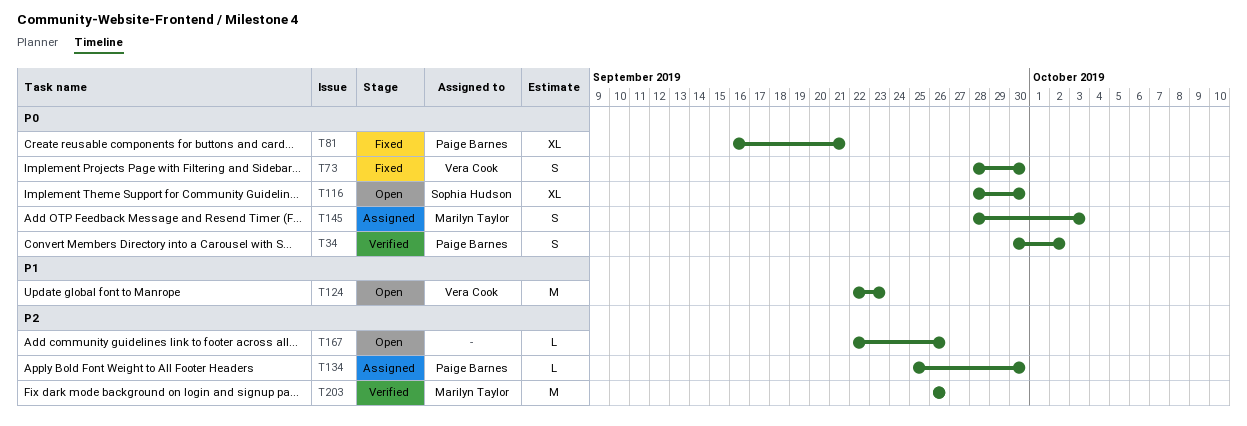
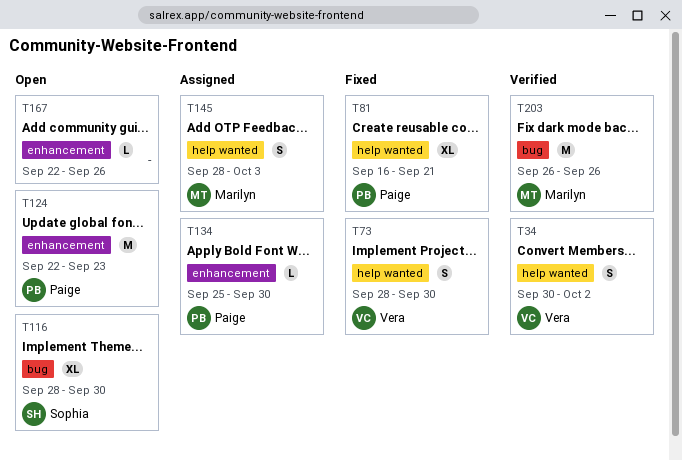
T34, owner: Paige Barnes -> Vera Cook
T124, owner: Vera Cook -> Paige Barnes

